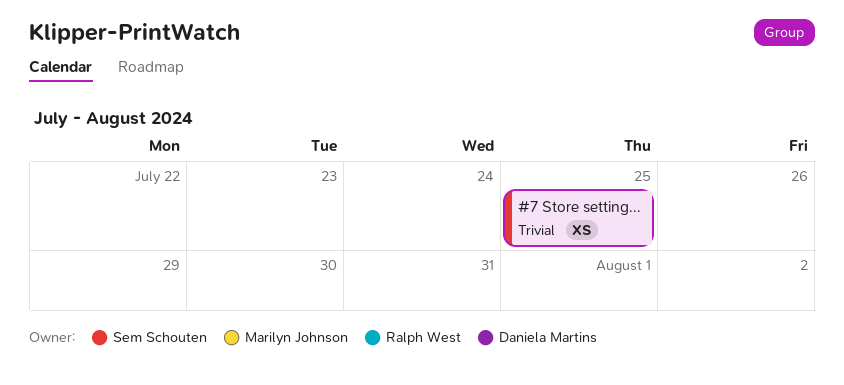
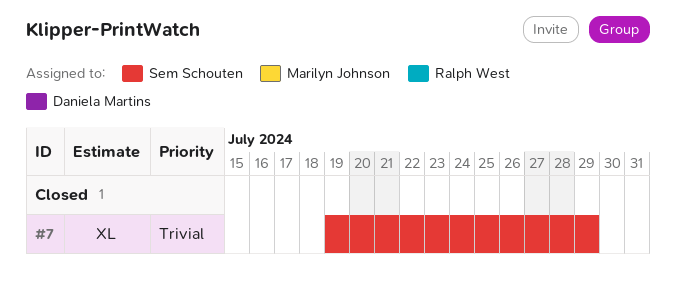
#7, estimate: XS -> XL
#7, due: Jul 25 -> Jul 29

